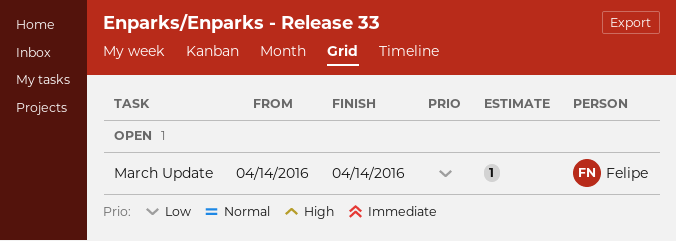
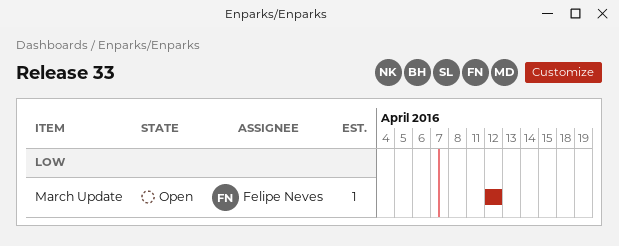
March Update, start: Apr 14 -> Apr 12
March Update, due: Apr 14 -> Apr 12

